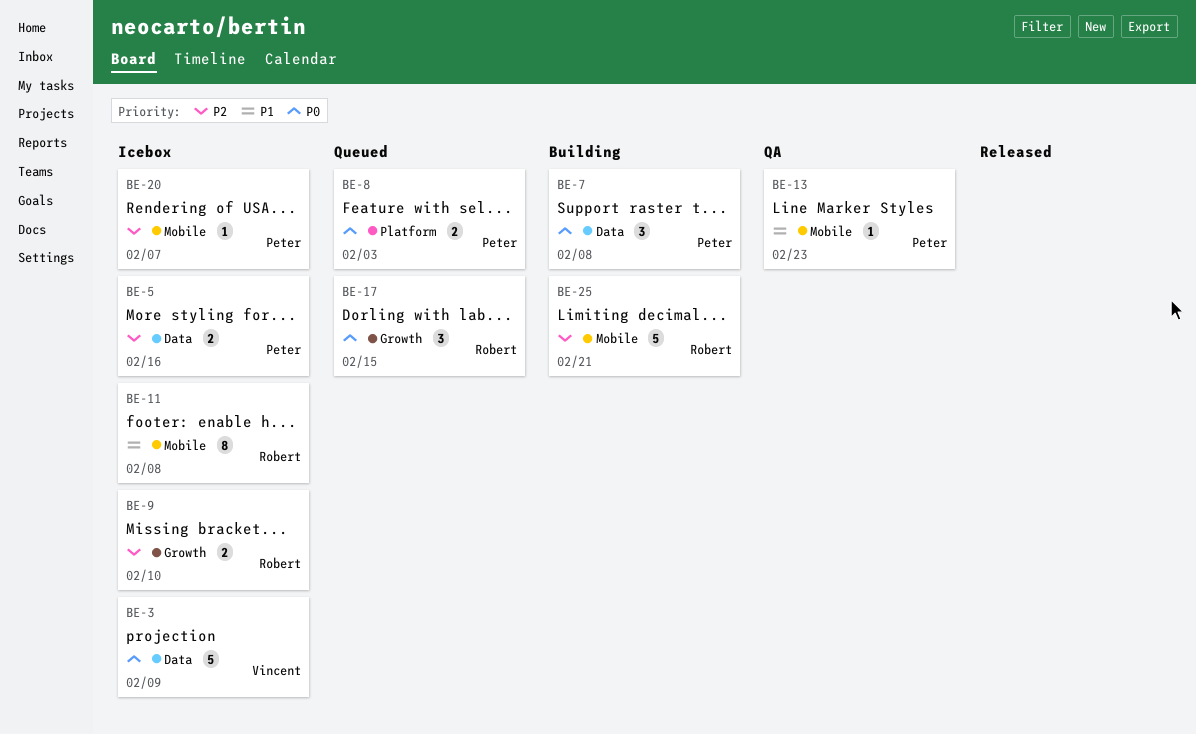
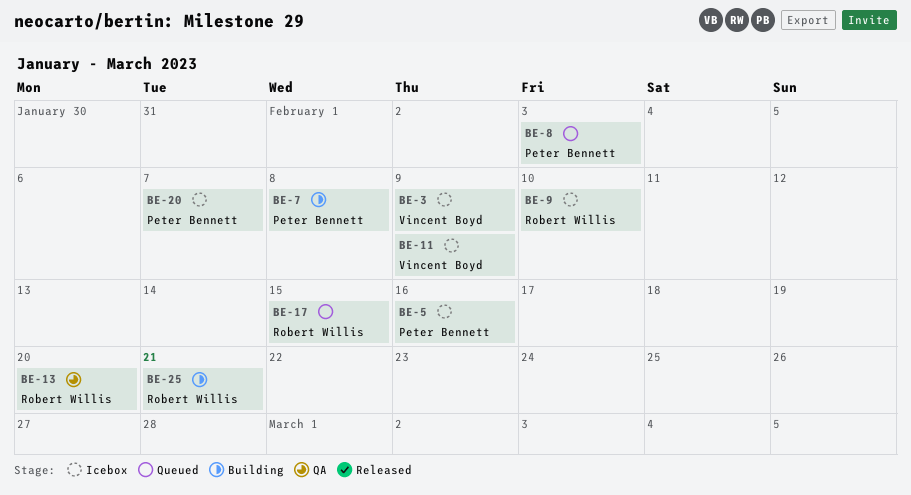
BE-11, owner: Robert Willis -> Vincent Boyd
BE-11, due: Feb 8 -> Feb 9
BE-13, owner: Peter Bennett -> Robert Willis
BE-13, due: Feb 23 -> Feb 20

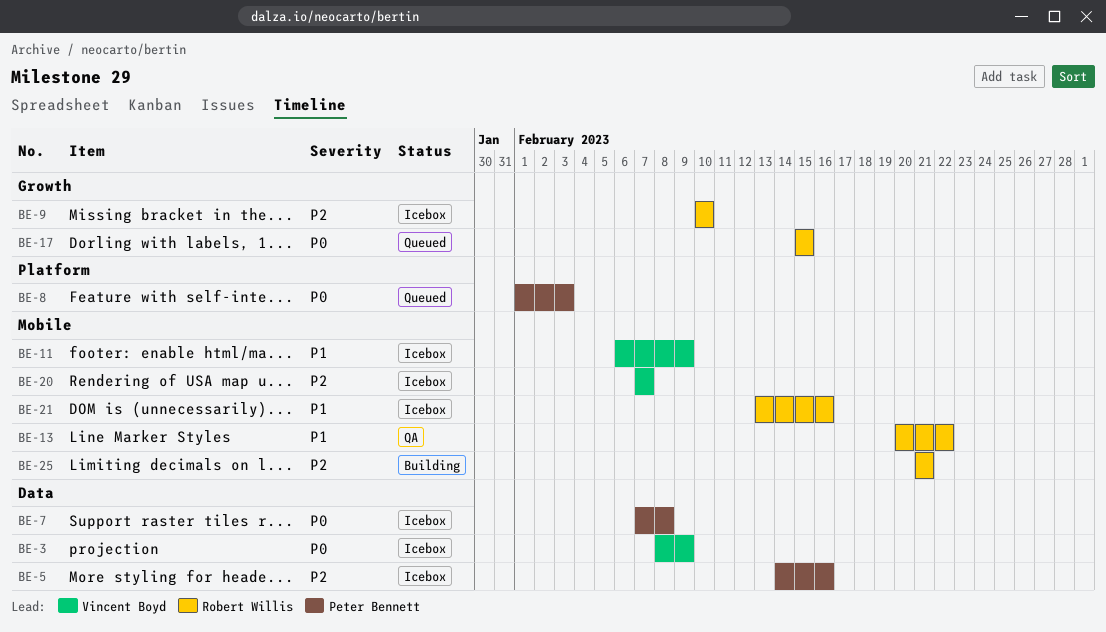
BE-7, status: Building -> Icebox
BE-13, due: Feb 20 -> Feb 22
BE-20, owner: Peter Bennett -> Vincent Boyd
BE-21: none -> present

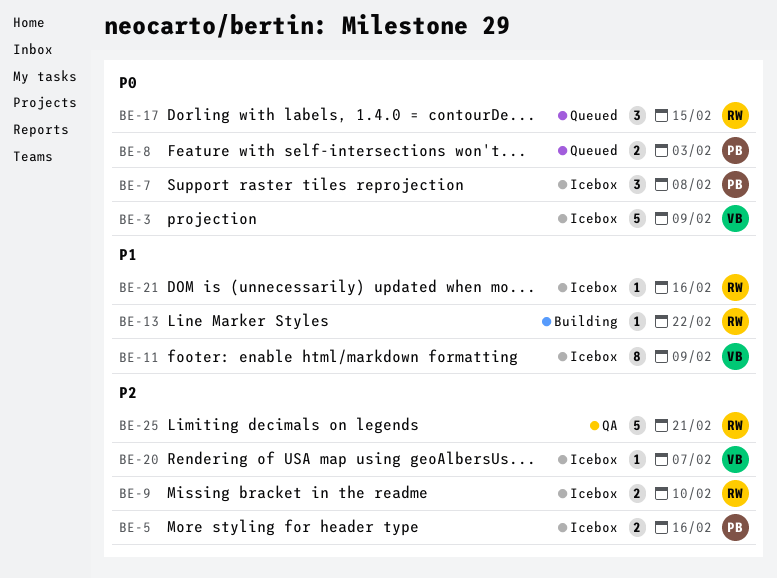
BE-13, status: QA -> Building
BE-25, status: Building -> QA

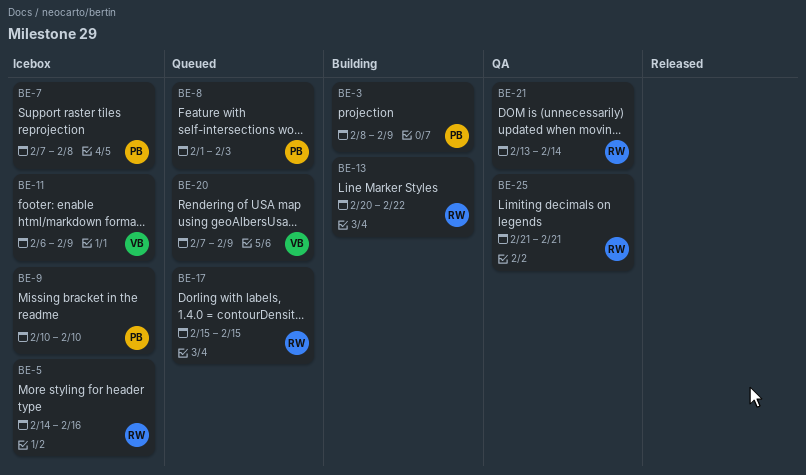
BE-3, status: Icebox -> Building
BE-3, owner: VB -> PB
BE-5, owner: PB -> RW
BE-9, owner: RW -> PB
BE-20, status: Icebox -> Queued
BE-20, due: Feb 7 -> Feb 9
BE-21, status: Icebox -> QA
BE-21, due: Feb 16 -> Feb 14

